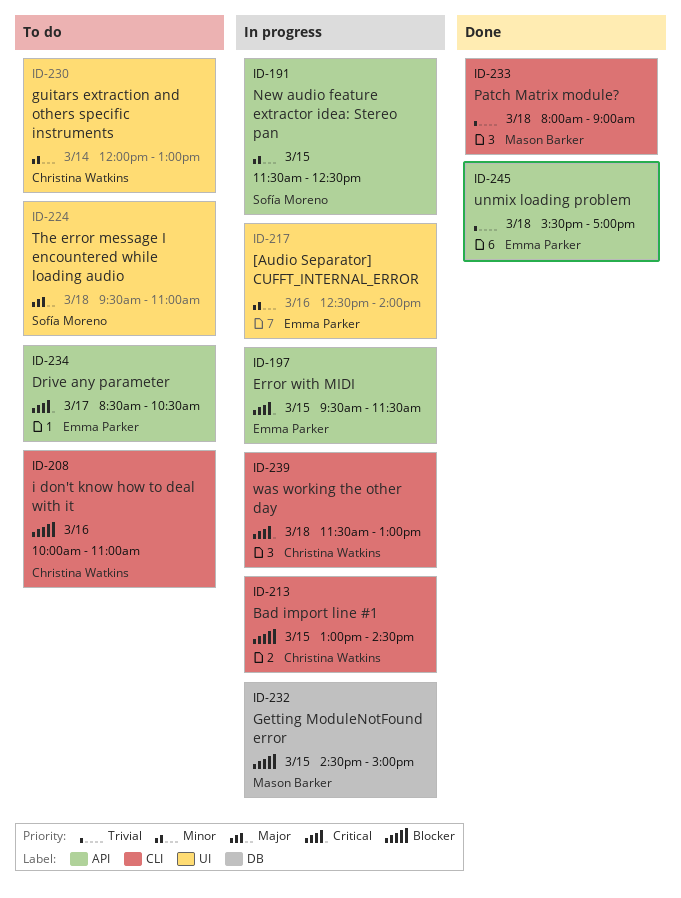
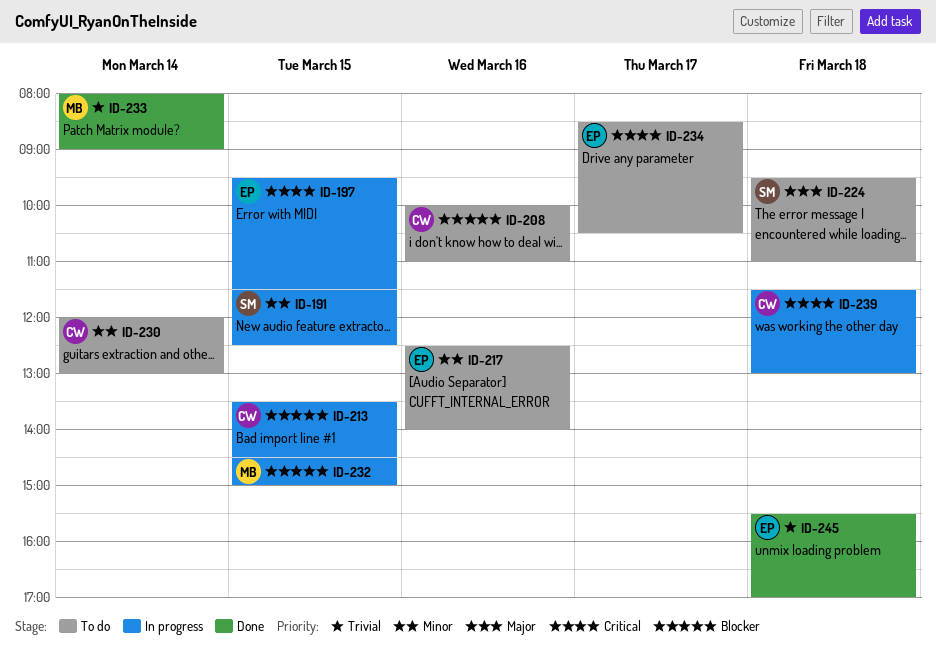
ID-213, begins: 13:00 -> 13:30
ID-217, status: In progress -> To do
ID-233, day: Mar 18 -> Mar 14

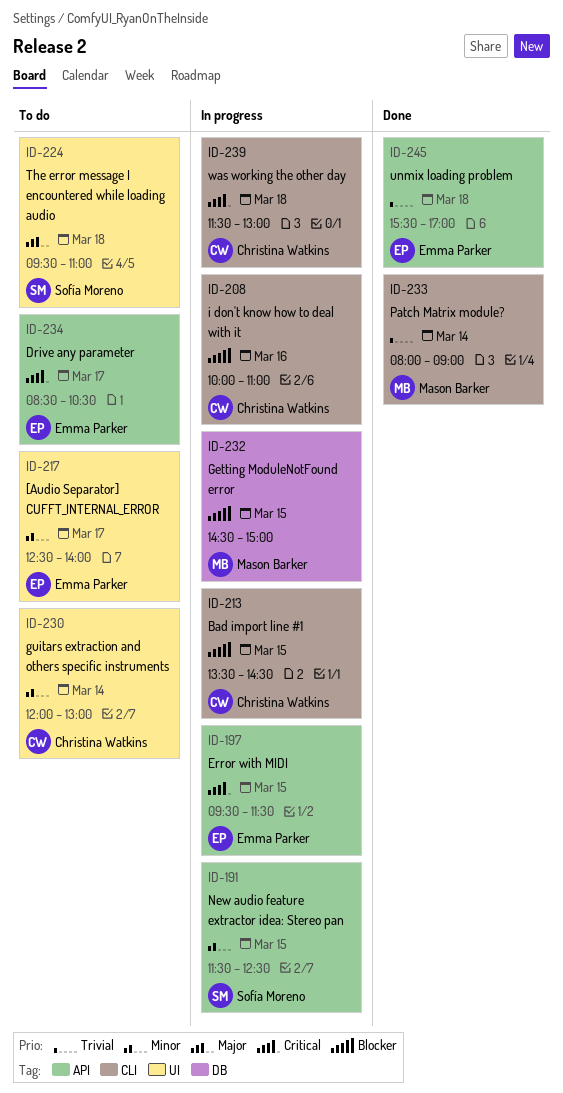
ID-208, status: To do -> In progress
ID-217, day: Mar 16 -> Mar 17

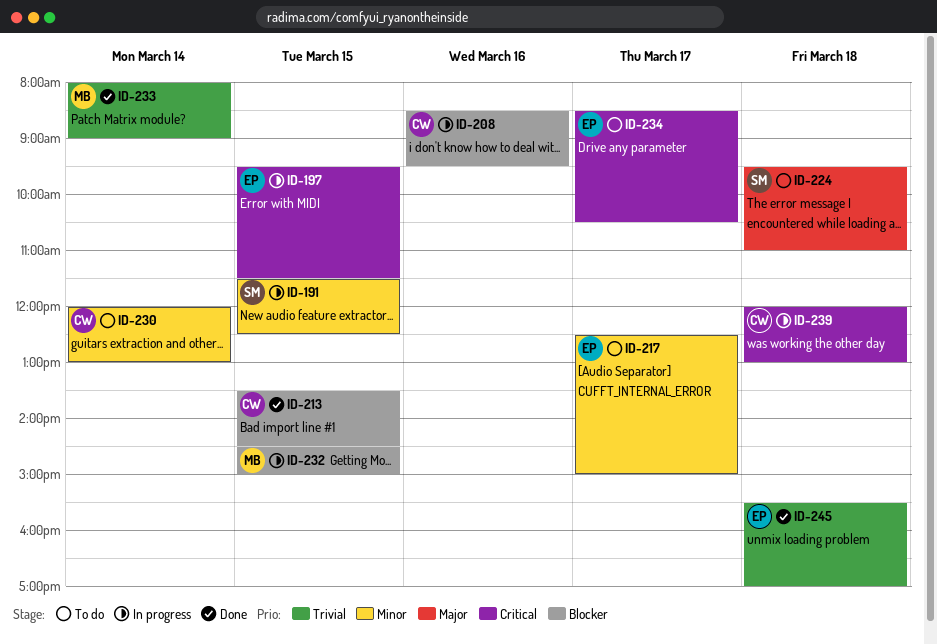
ID-208, begins: 10:00 -> 08:30
ID-208, ends: 11:00 -> 09:30
ID-213, status: In progress -> Done
ID-217, ends: 14:00 -> 15:00
ID-239, begins: 11:30 -> 12:00

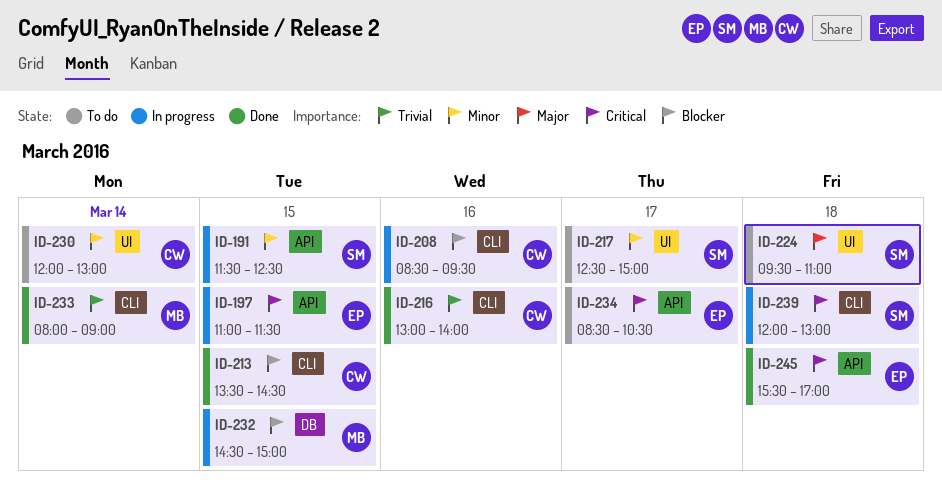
ID-197, begins: 09:30 -> 11:00
ID-216: none -> present
ID-217, owner: EP -> SM
ID-239, owner: CW -> SM
ID-245, priority: Trivial -> Critical

